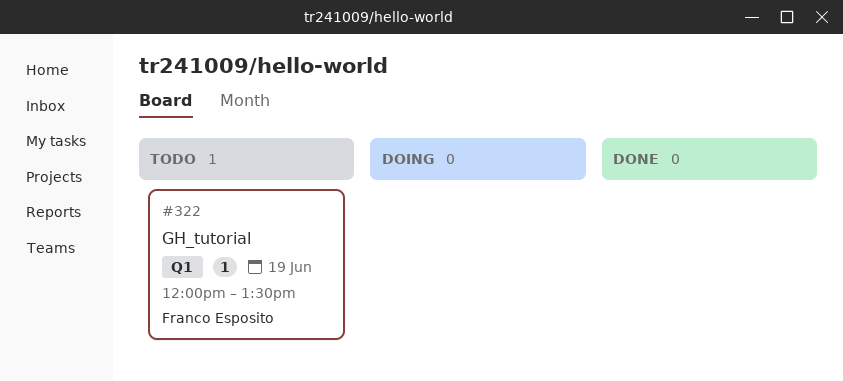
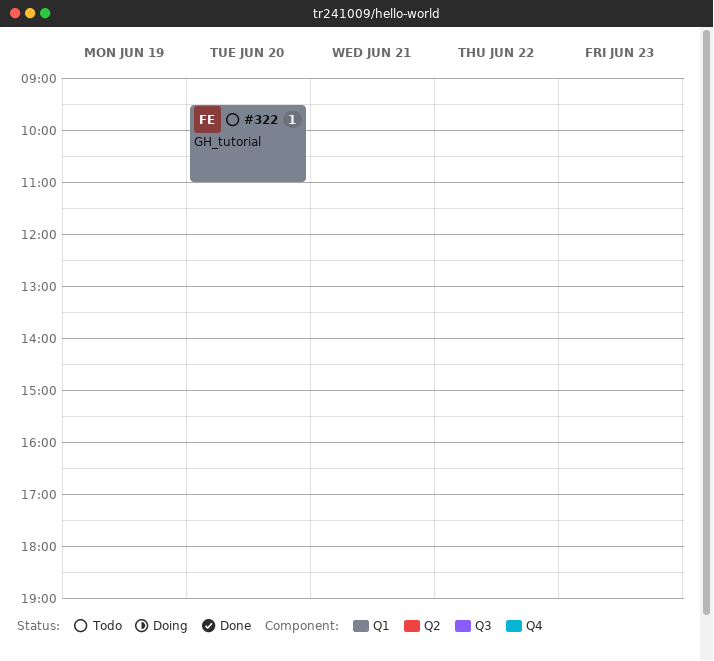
#322, day: Jun 19 -> Jun 20
#322, begins: 12:00 -> 09:30
#322, ends: 13:30 -> 11:00

